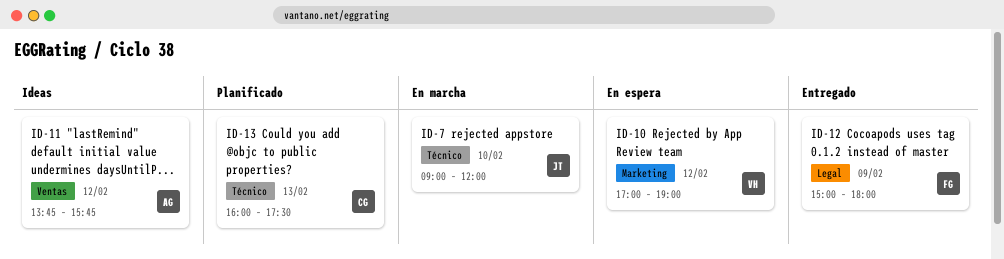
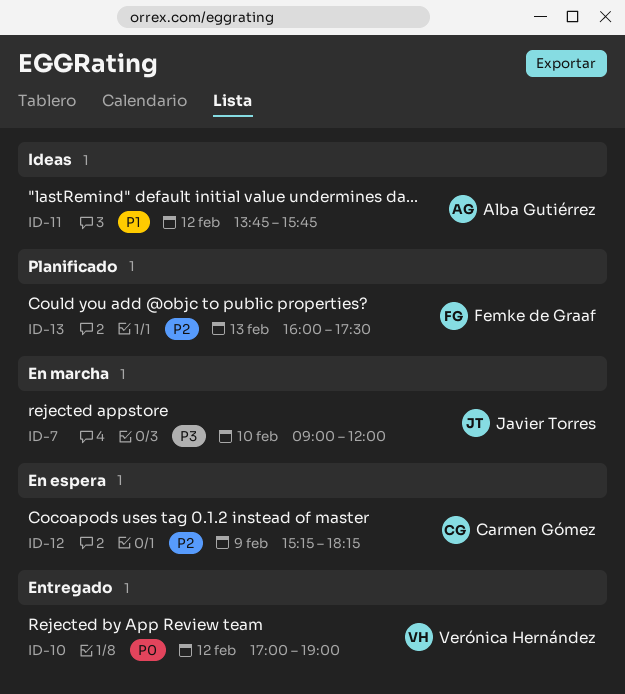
ID-10, status: En espera -> Entregado
ID-12, status: Entregado -> En espera
ID-12, owner: Femke de Graaf -> Carmen Gómez
ID-12, begins: 15:00 -> 15:15
ID-12, ends: 18:00 -> 18:15
ID-13, owner: Carmen Gómez -> Femke de Graaf

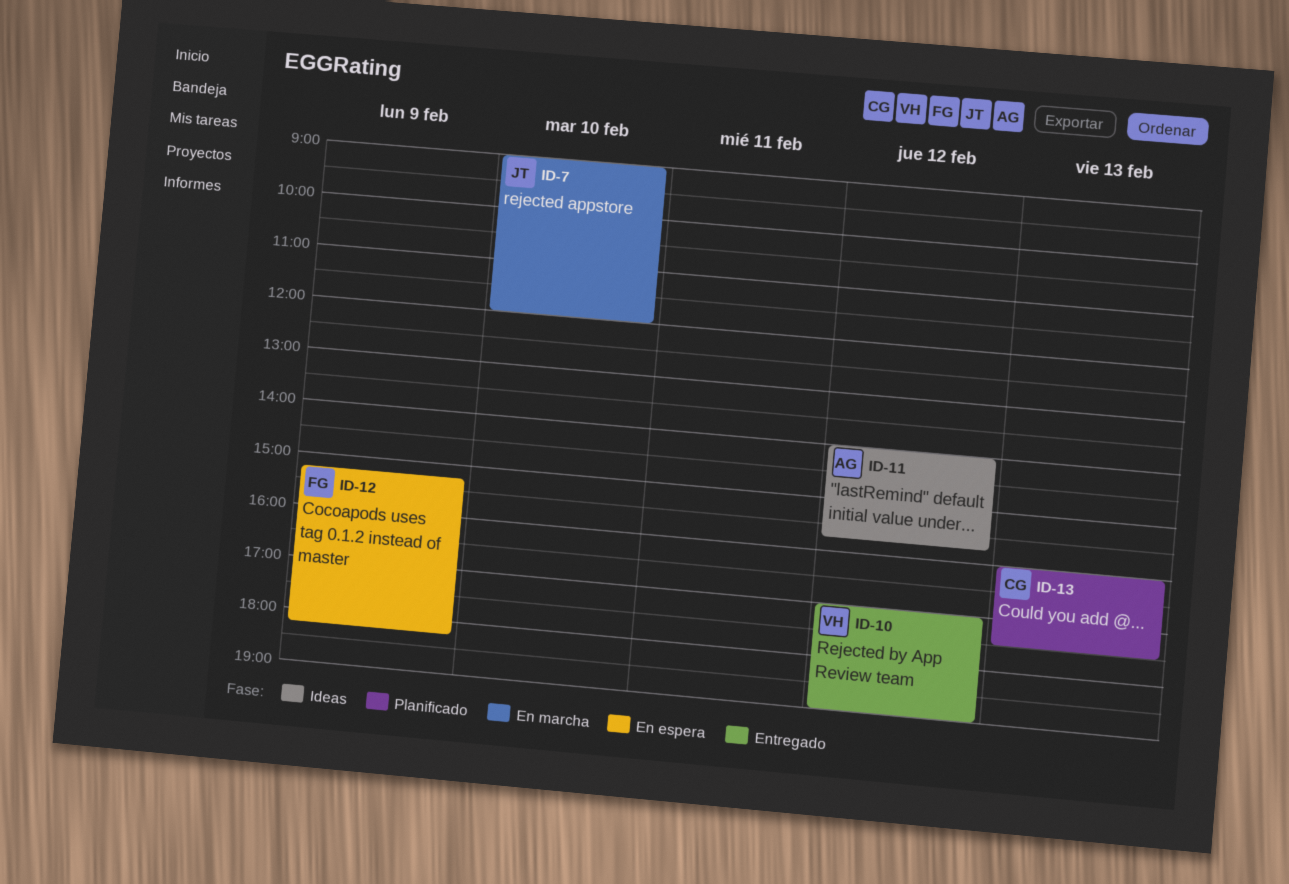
ID-11, begins: 13:45 -> 14:00
ID-12, owner: Carmen Gómez -> Femke de Graaf
ID-13, owner: Femke de Graaf -> Carmen Gómez

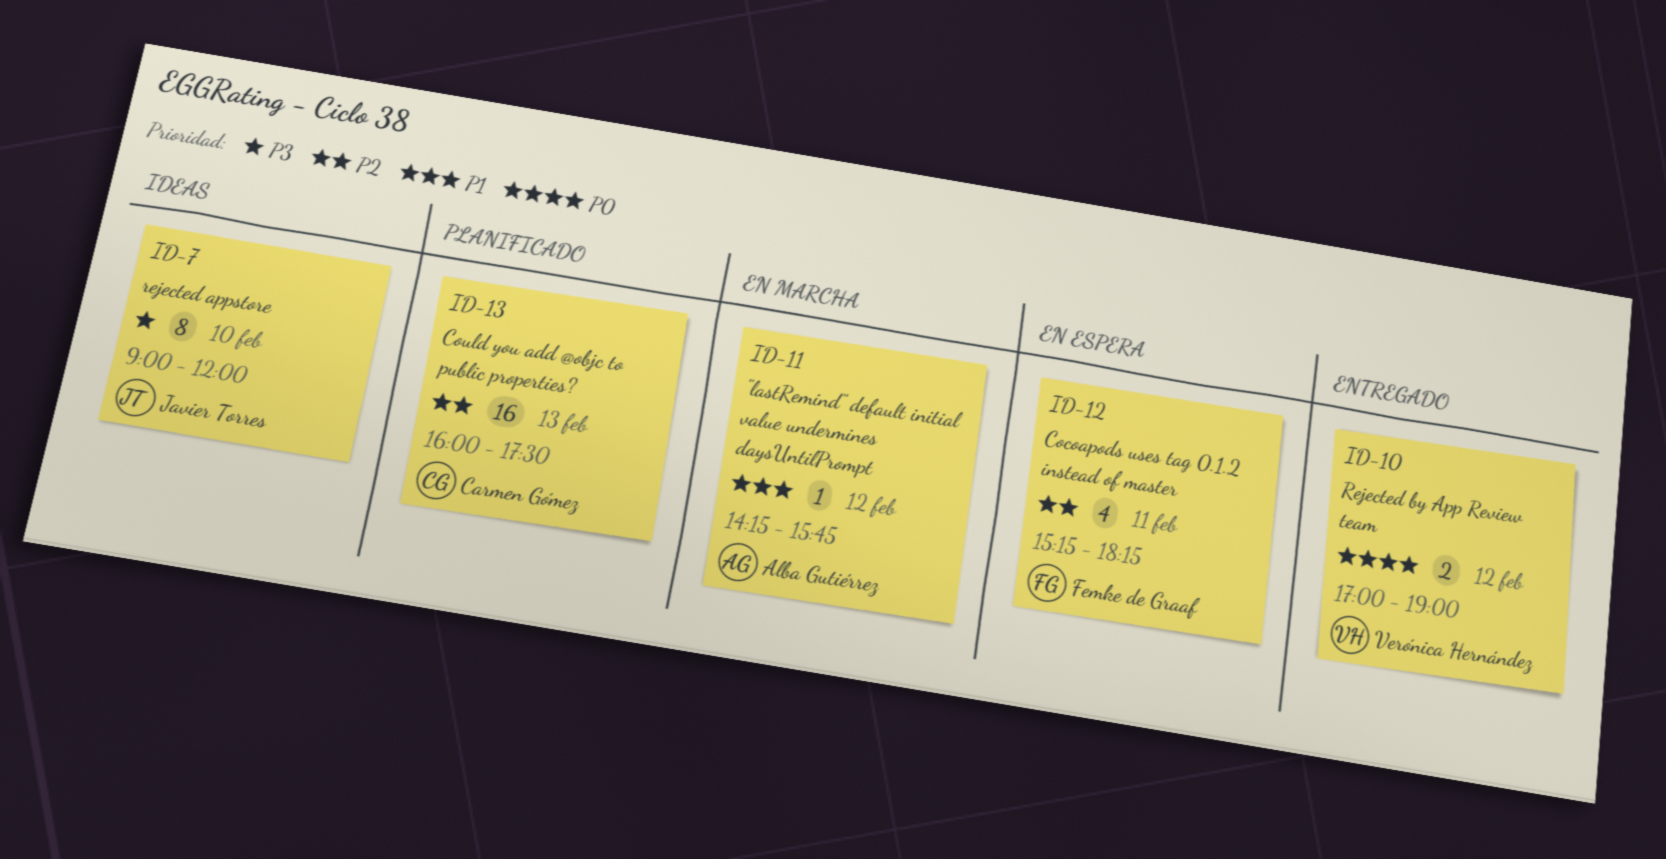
ID-7, status: En marcha -> Ideas
ID-11, status: Ideas -> En marcha
ID-11, begins: 14:00 -> 14:15
ID-12, day: Feb 9 -> Feb 11

